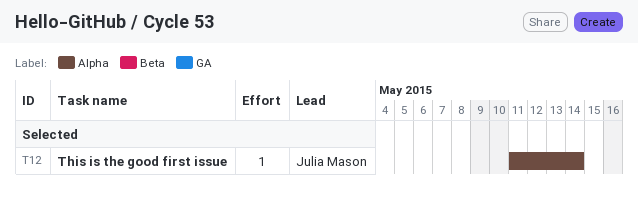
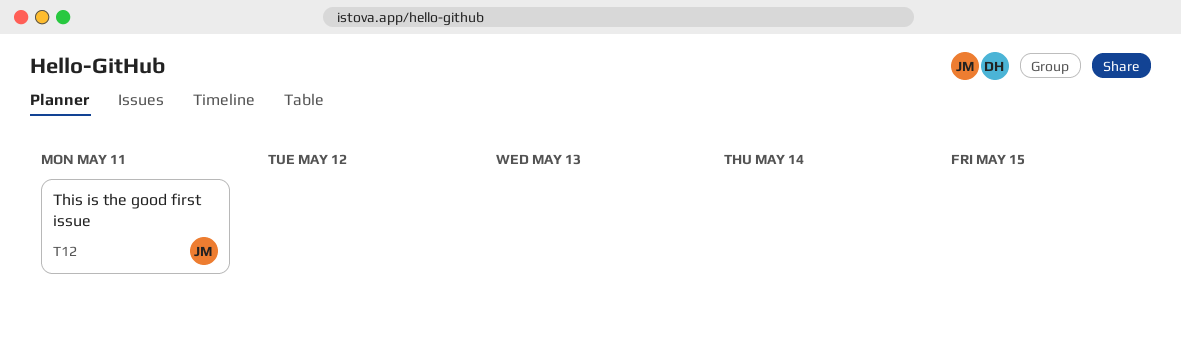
T12, due: May 14 -> May 11

